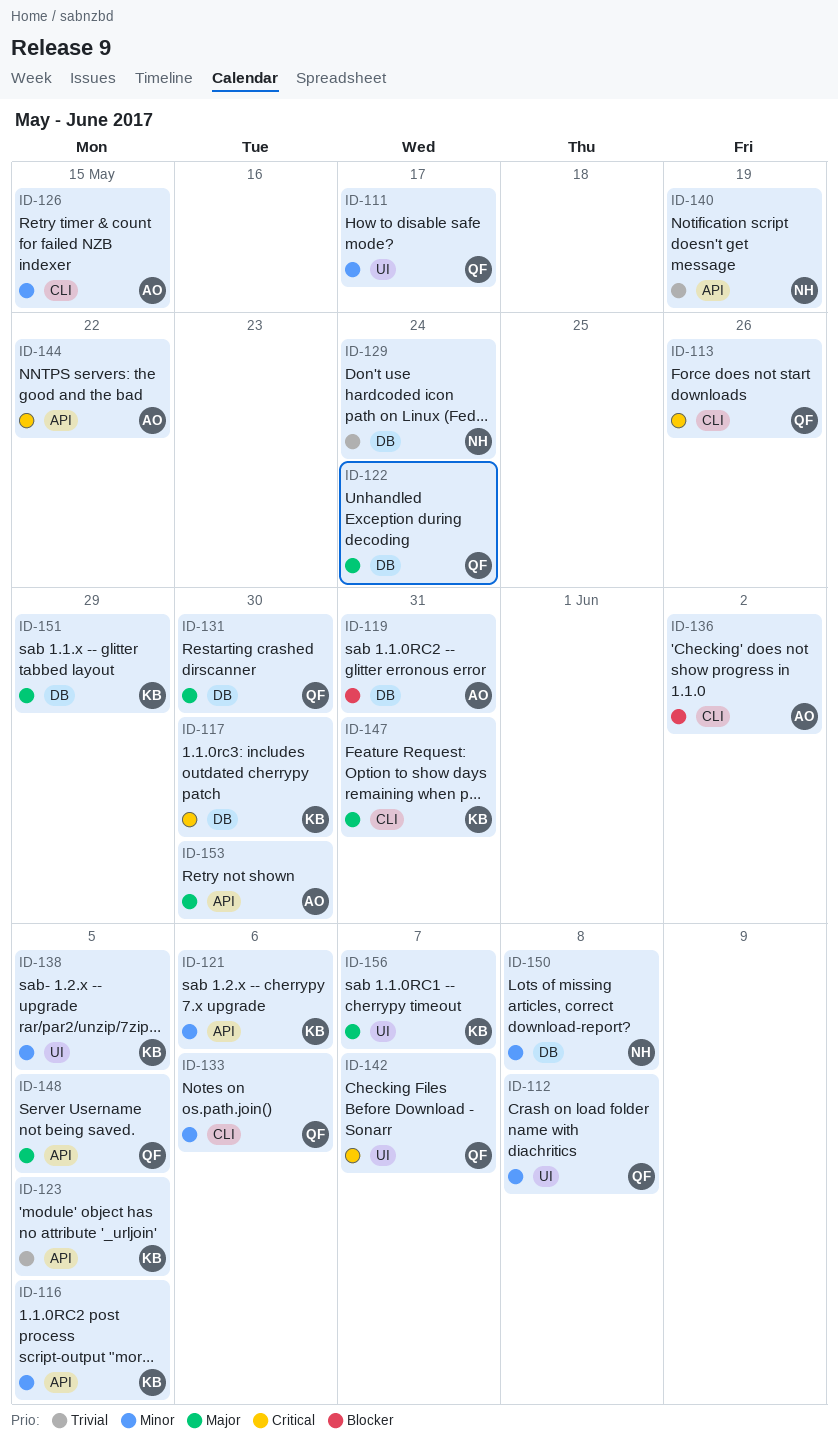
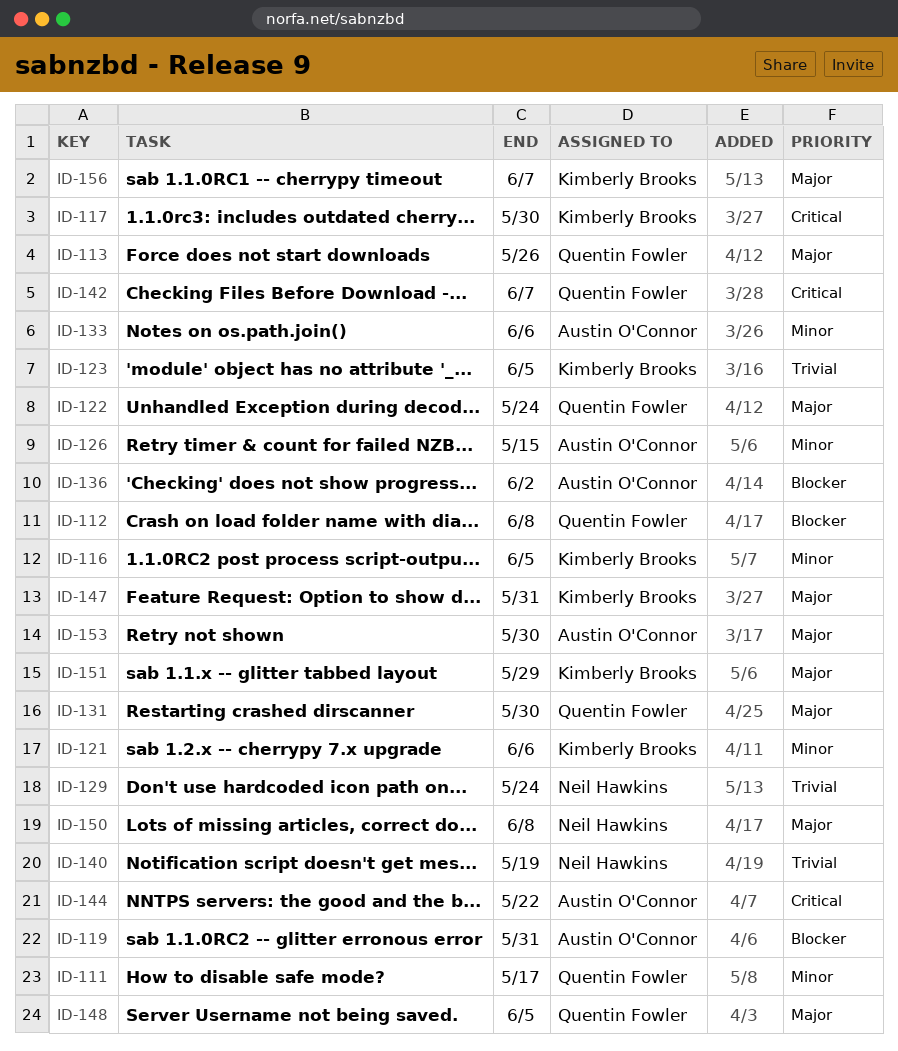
ID-112, priority: Minor -> Blocker
ID-113, priority: Critical -> Major
ID-133, owner: Quentin Fowler -> Austin O'Connor
ID-138: present -> none
ID-150, priority: Minor -> Major

